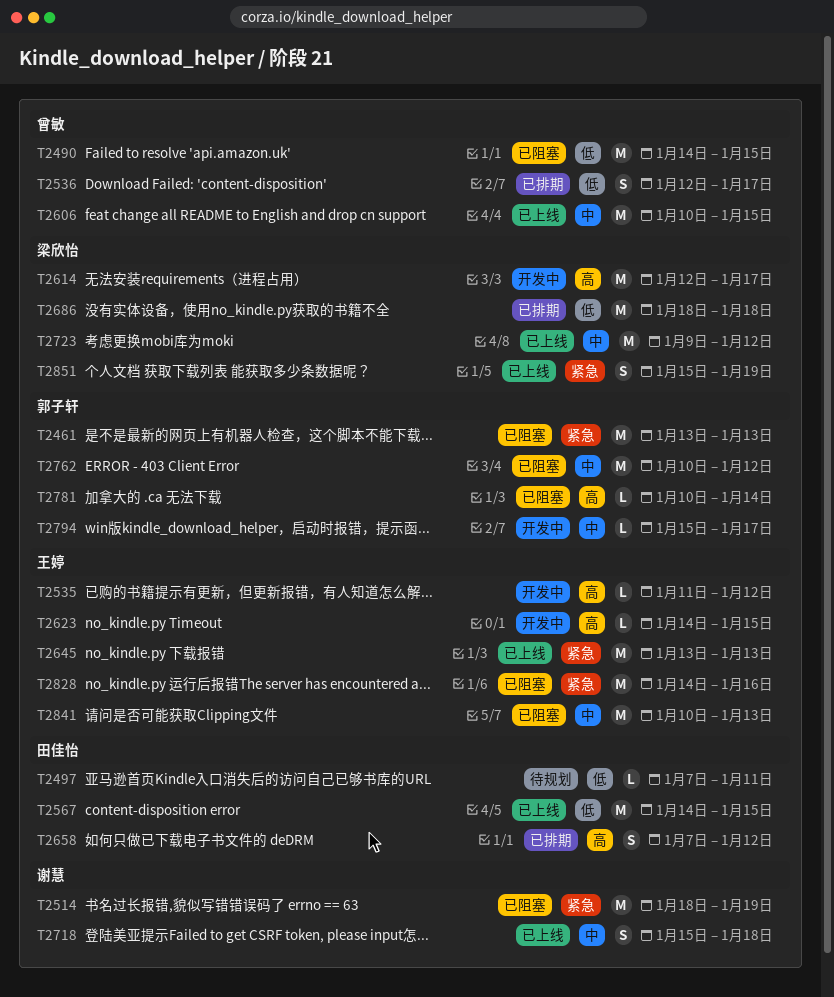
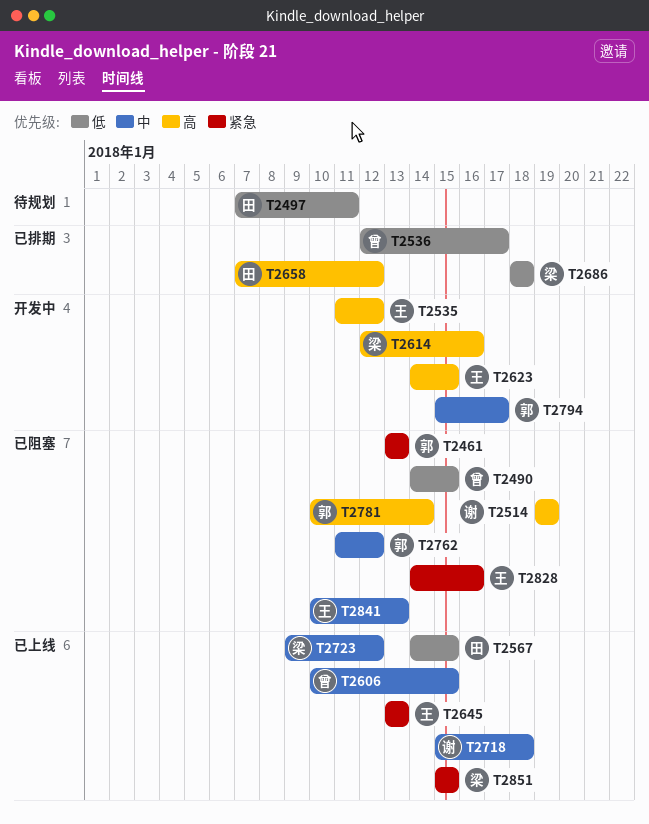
T2514, priority: 紧急 -> 高
T2514, start: Jan 18 -> Jan 19
T2614, due: Jan 17 -> Jan 16
T2762, start: Jan 10 -> Jan 11
T2851, due: Jan 19 -> Jan 15

